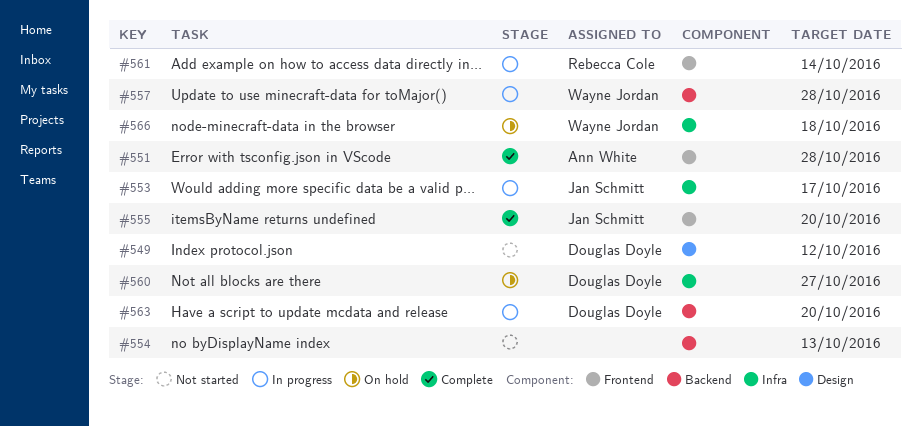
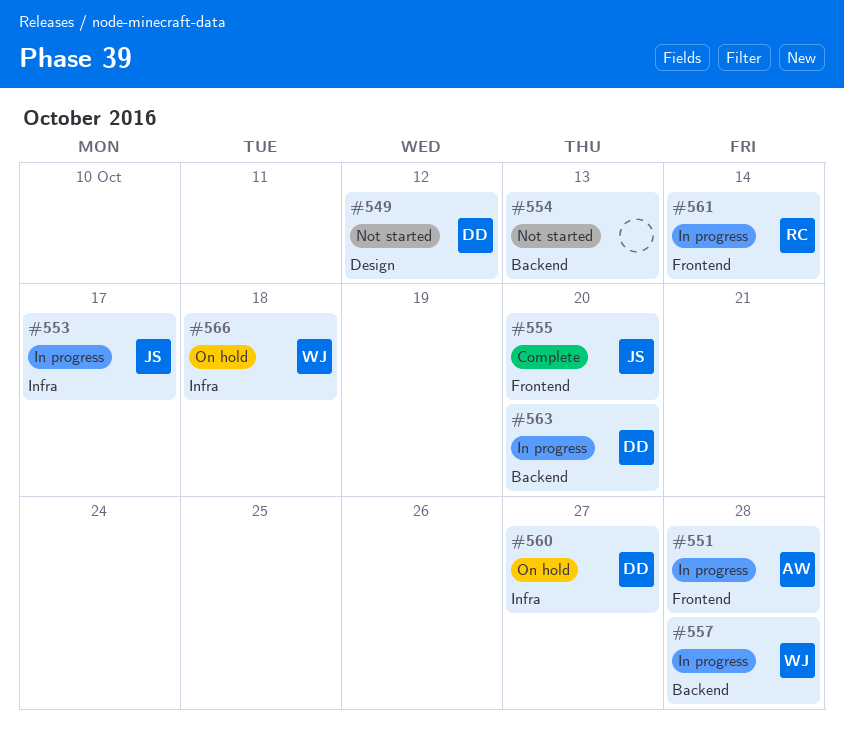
#551, status: Complete -> In progress

